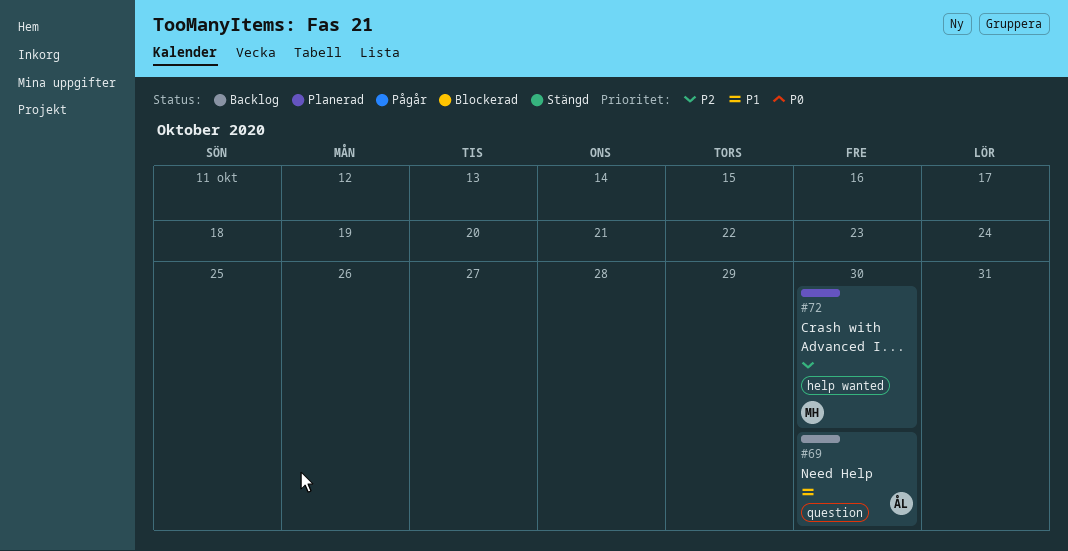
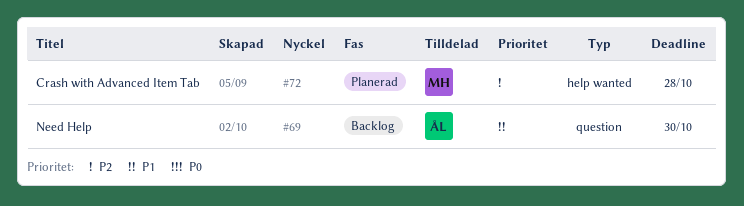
#72, due: Oct 30 -> Oct 28

